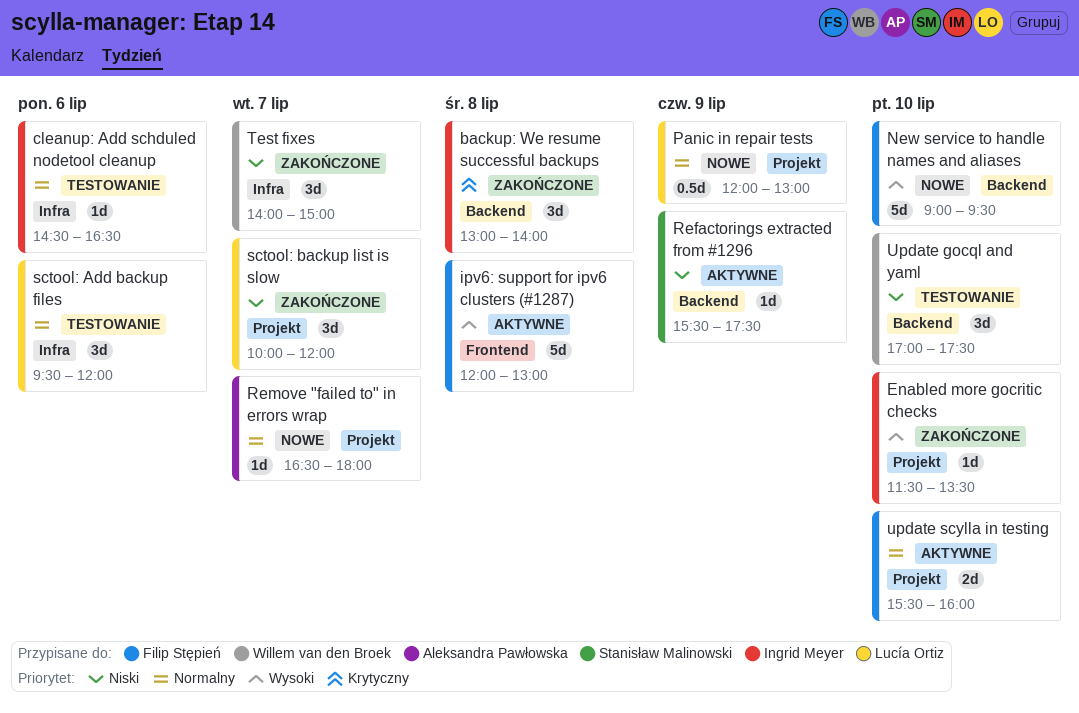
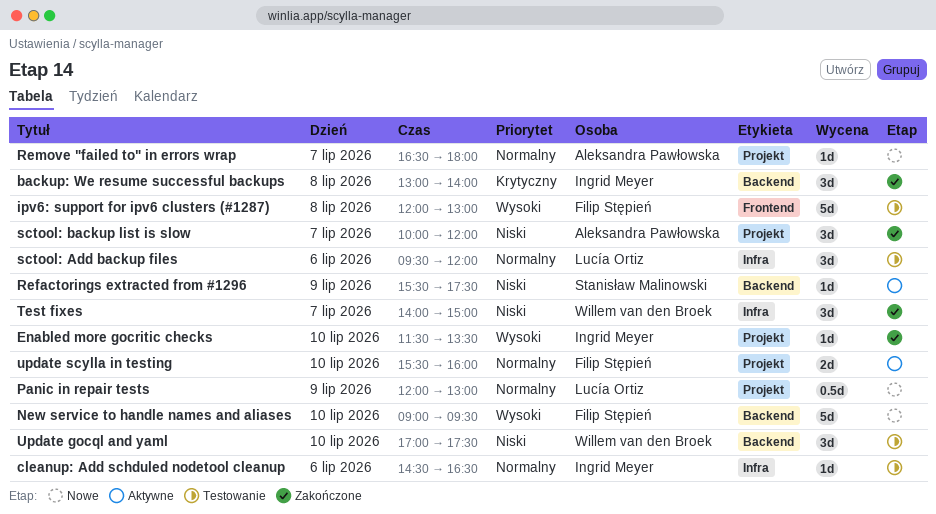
ipv6: support for ipv6 clusters (#1287), status: Aktywne -> Testowanie
sctool: backup list is slow, owner: Lucía Ortiz -> Aleksandra Pawłowska

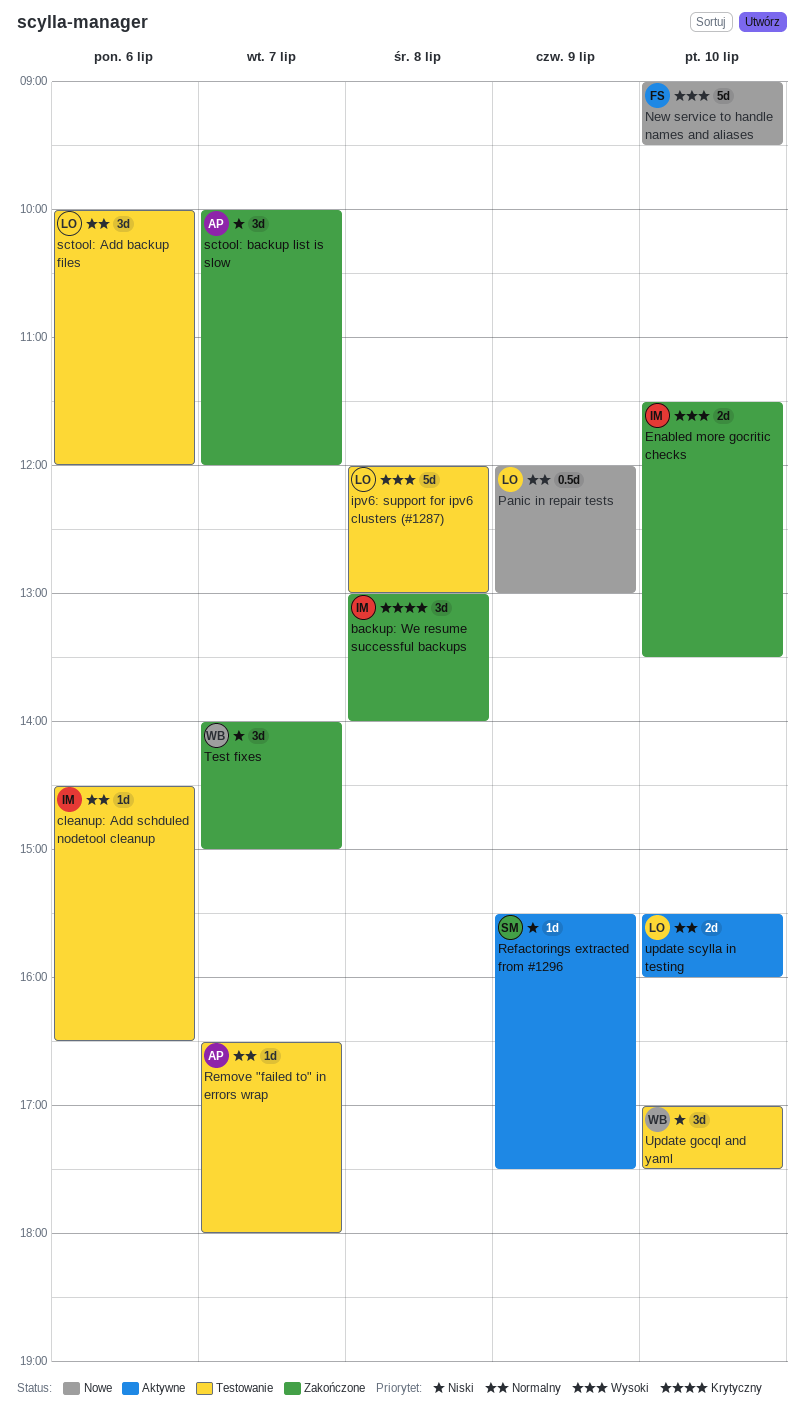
Enabled more gocritic checks, estimate: 1d -> 2d
ipv6: support for ipv6 clusters (#1287), owner: Filip Stępień -> Lucía Ortiz
Remove "failed to" in errors wrap, status: Nowe -> Testowanie
sctool: Add backup files, begins: 09:30 -> 10:00
update scylla in testing, owner: Filip Stępień -> Lucía Ortiz

